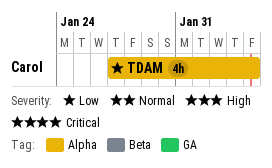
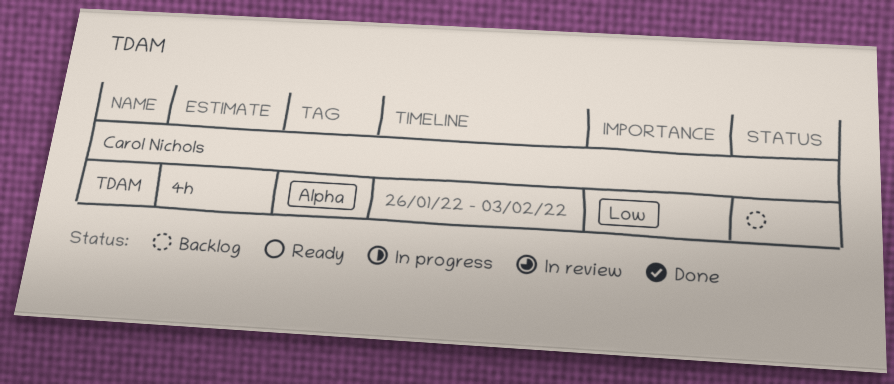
TDAM, start: Jan 27 -> Jan 26
TDAM, due: Feb 4 -> Feb 3

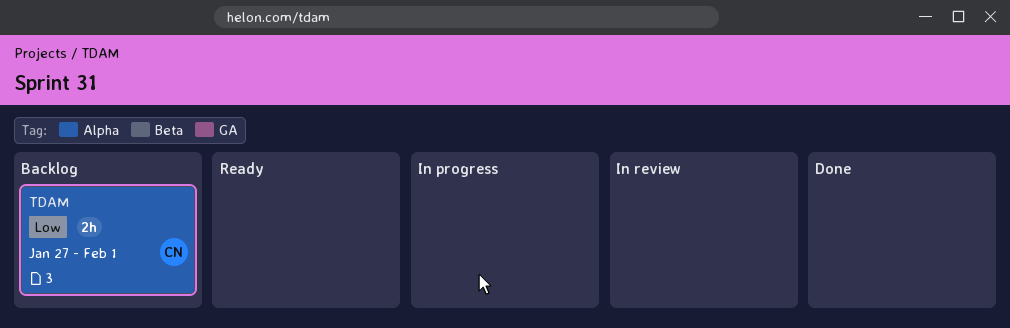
TDAM, estimate: 4h -> 2h
TDAM, start: Jan 26 -> Jan 27
TDAM, due: Feb 3 -> Feb 1

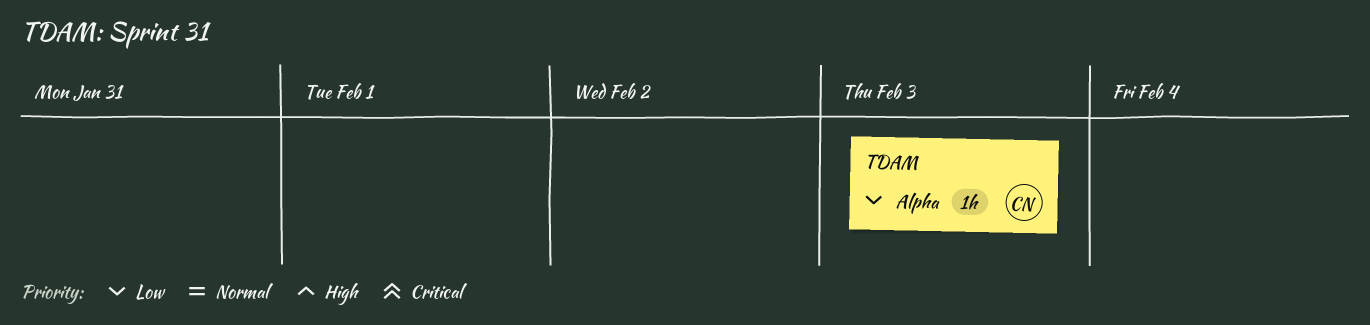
TDAM, estimate: 2h -> 1h
TDAM, due: Feb 1 -> Feb 3

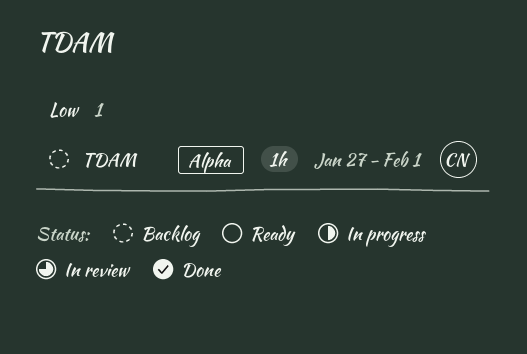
TDAM, due: Feb 3 -> Feb 1

